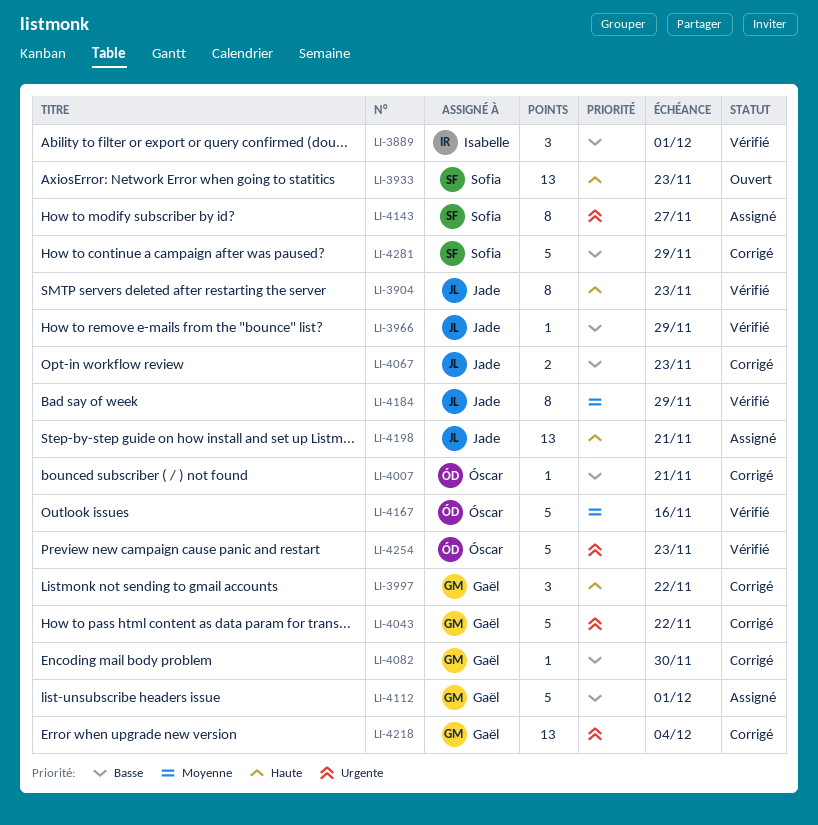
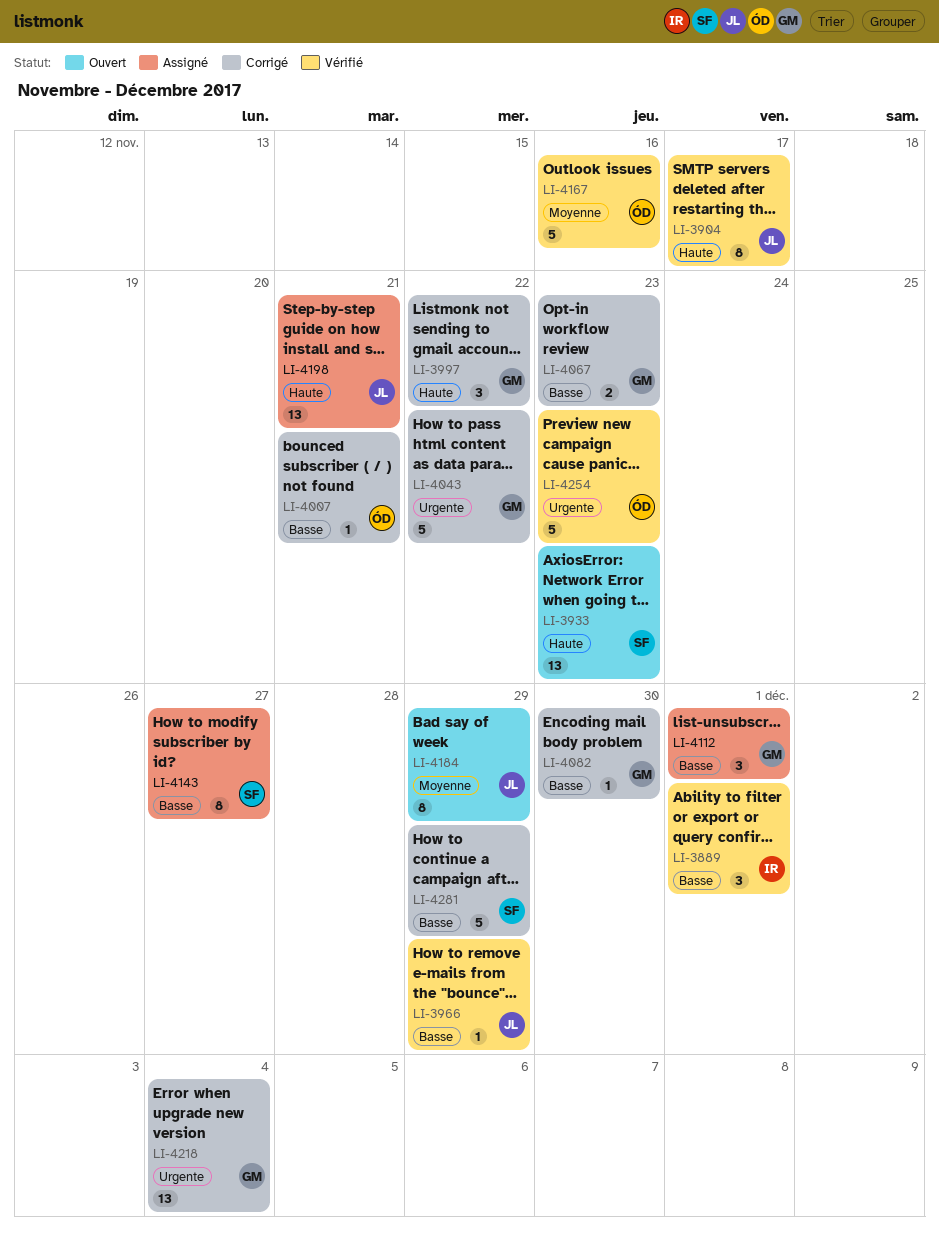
LI-3904, due: Nov 23 -> Nov 17
LI-4067, owner: Jade -> Gaël
LI-4112, estimate: 5 -> 3
LI-4143, priority: Urgente -> Basse
LI-4184, status: Vérifié -> Ouvert

